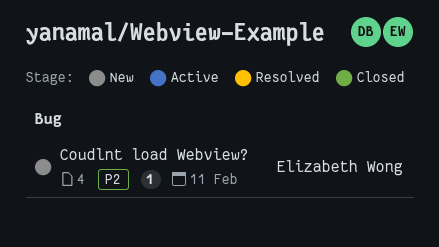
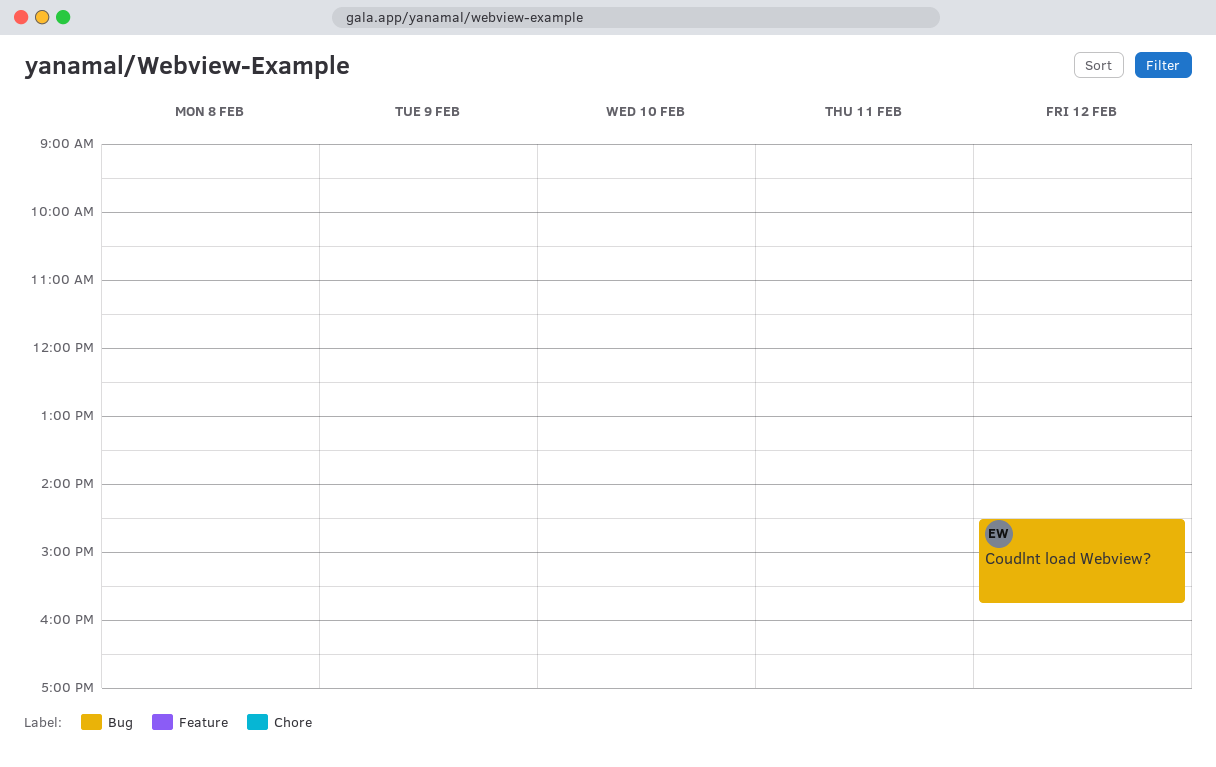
Coudlnt load Webview?, day: Feb 11 -> Feb 12

